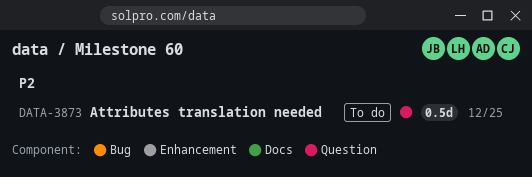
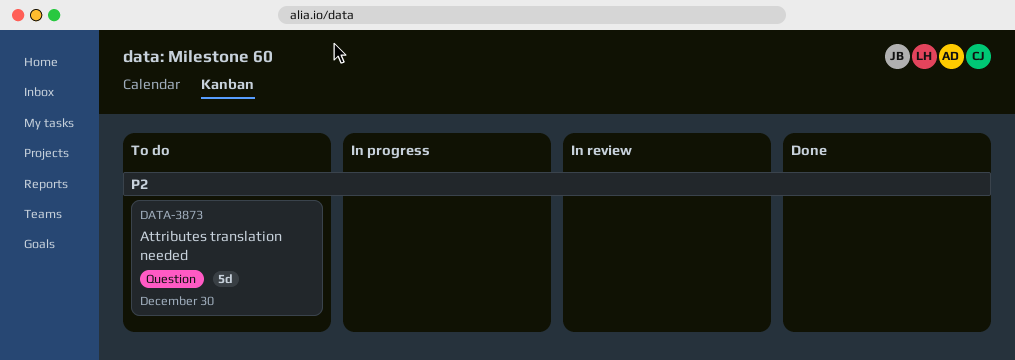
DATA-3873, estimate: 0.5d -> 5d
DATA-3873, due: Dec 25 -> Dec 30

